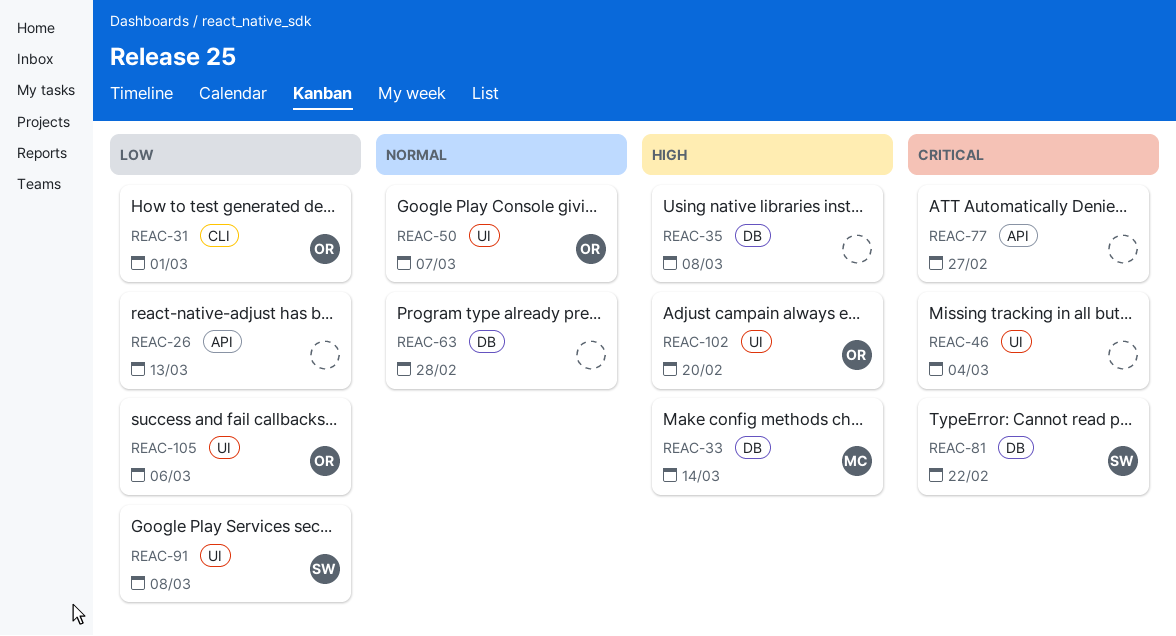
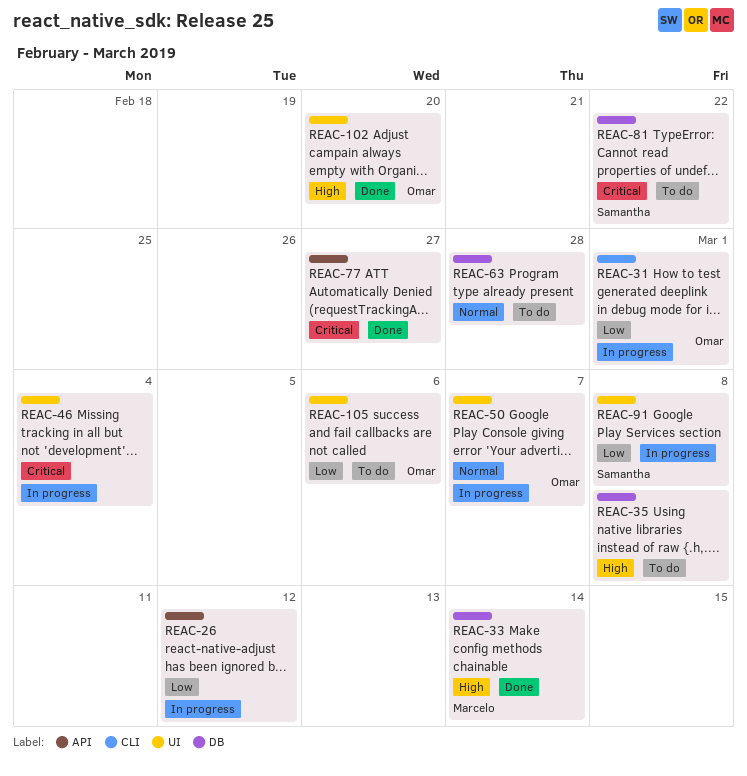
REAC-26, due: Mar 13 -> Mar 12

